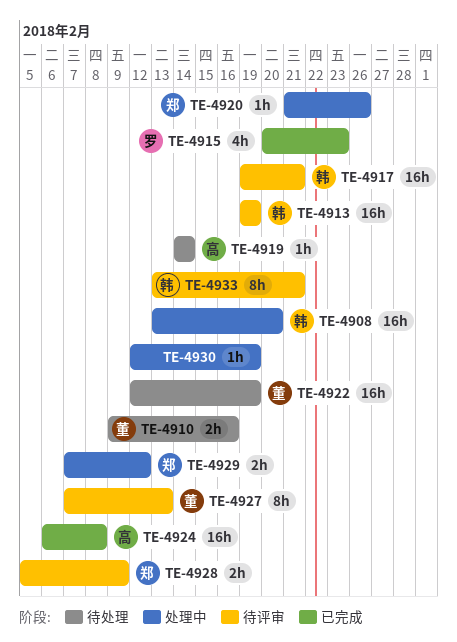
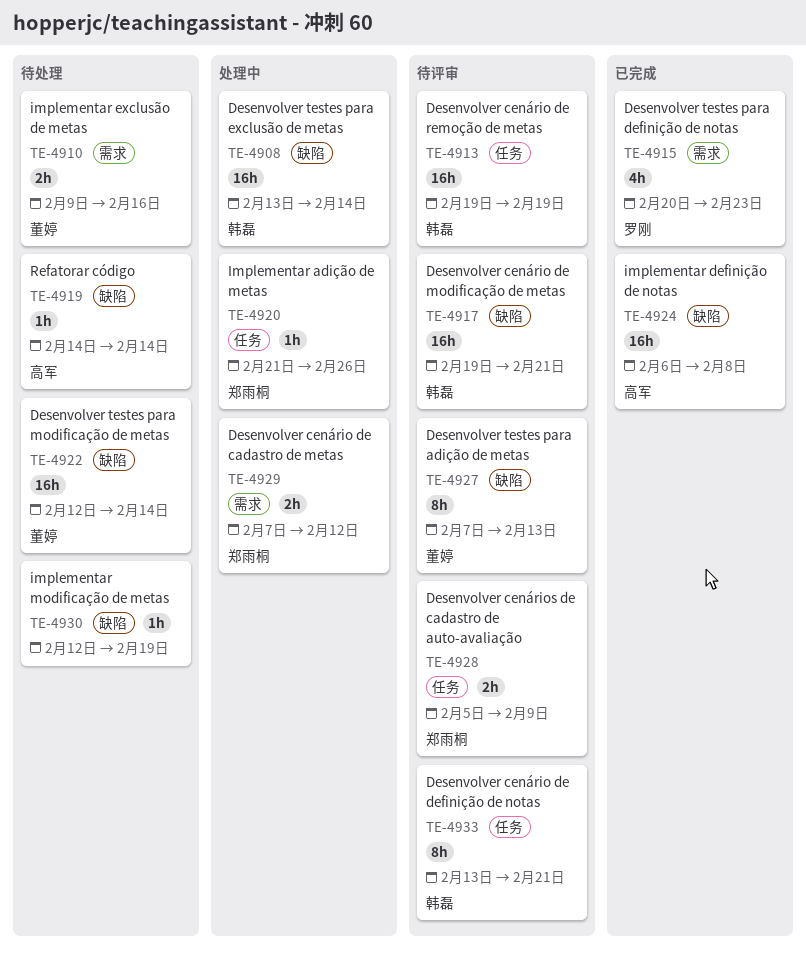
TE-4908, due: Feb 20 -> Feb 14
TE-4922, due: Feb 19 -> Feb 14
TE-4930, status: 处理中 -> 待处理

